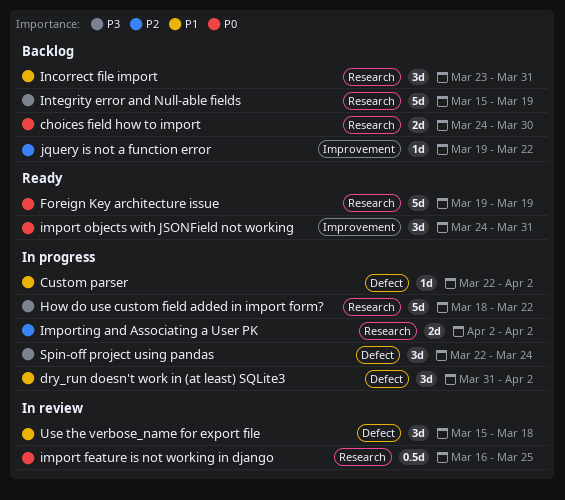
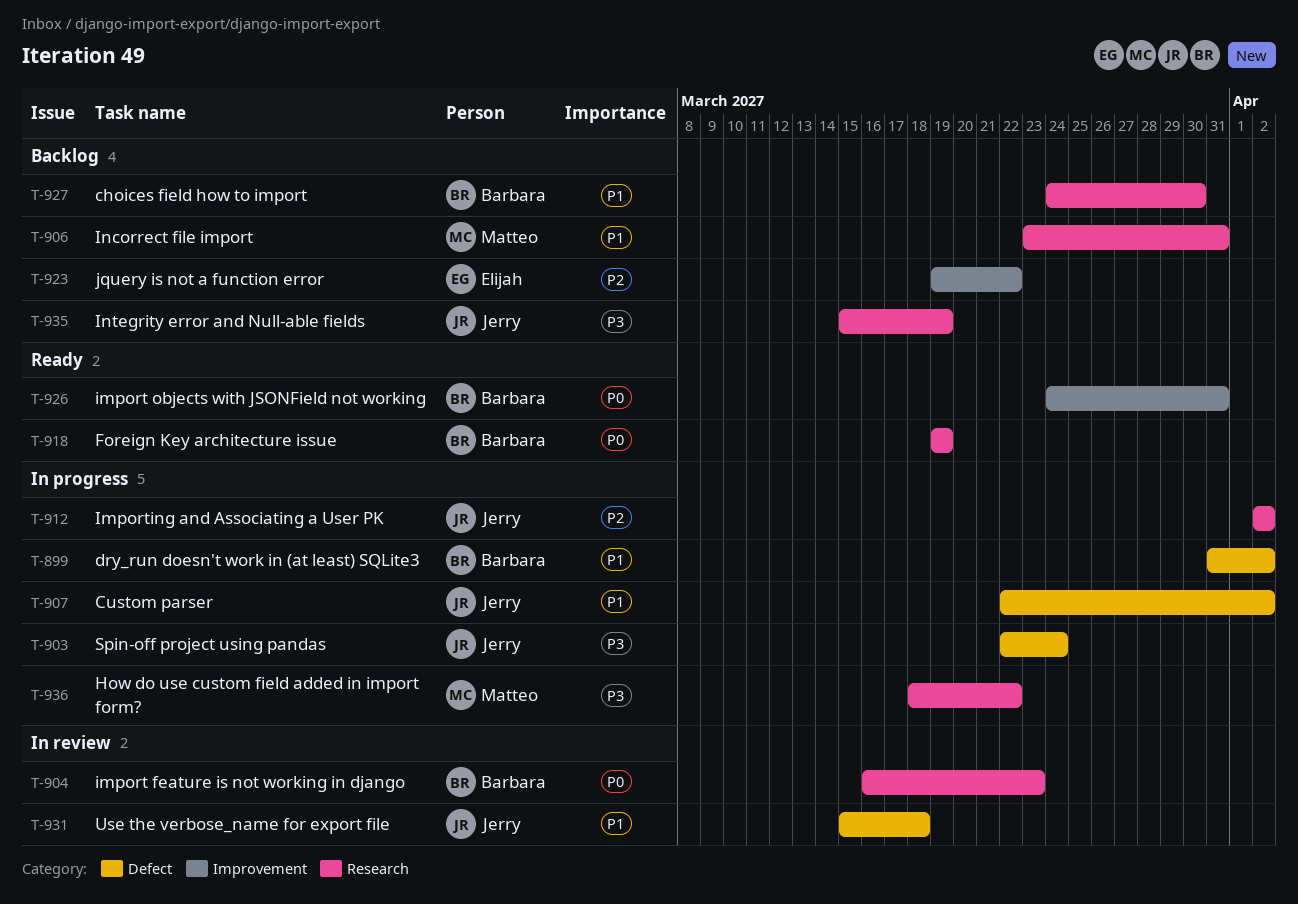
choices field how to import, priority: P0 -> P1
import feature is not working in django, due: Mar 25 -> Mar 23

